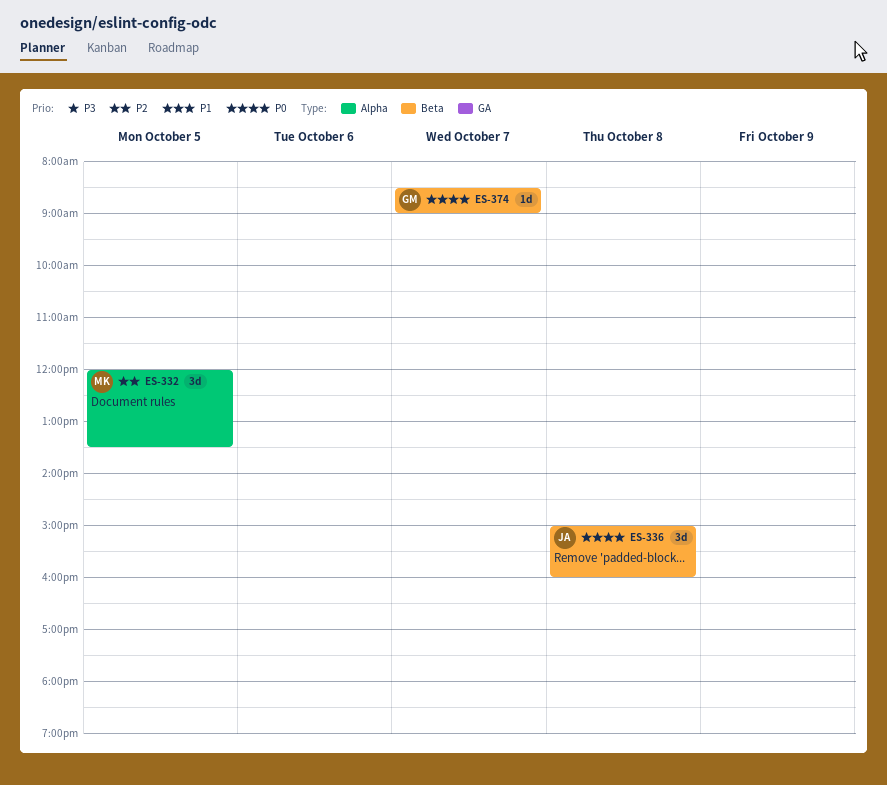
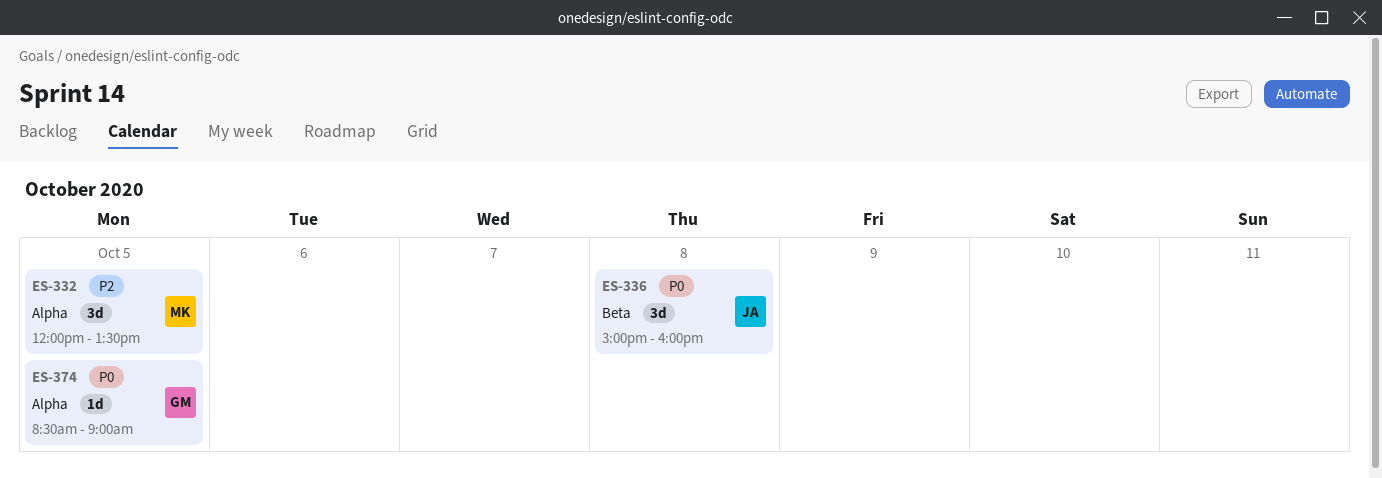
ES-374, label: Beta -> Alpha
ES-374, day: Oct 7 -> Oct 5

